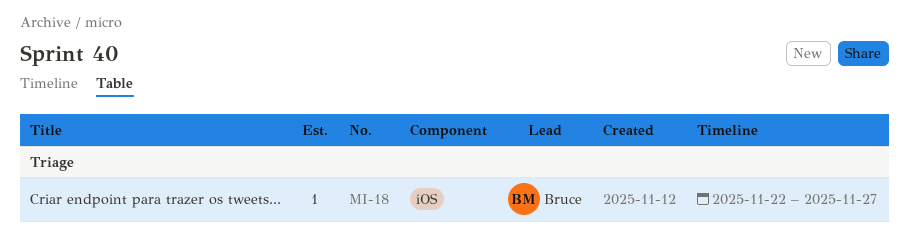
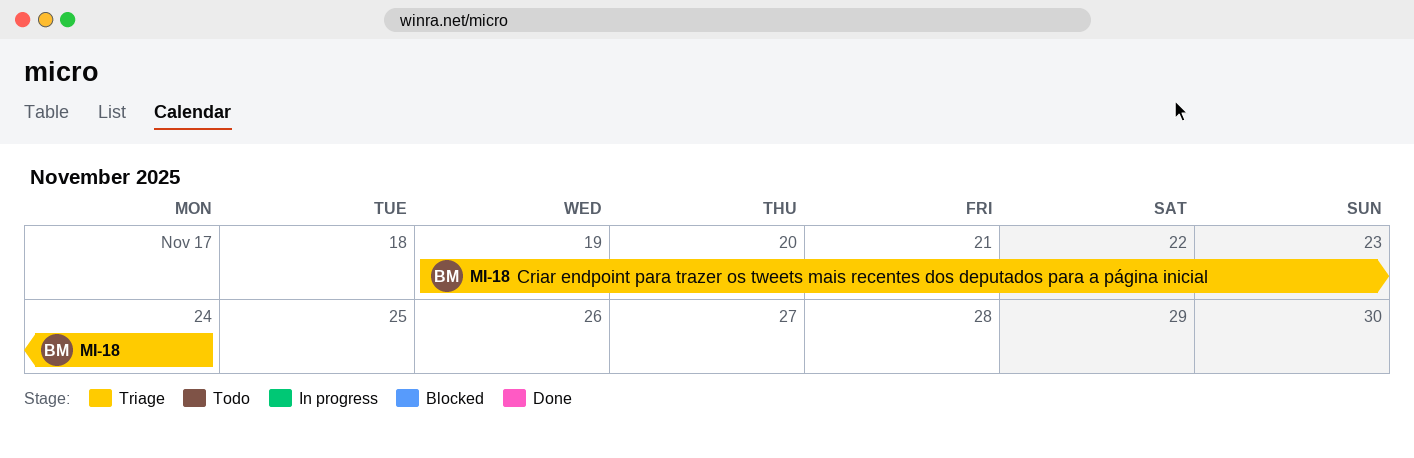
MI-18, start: Nov 22 -> Nov 19
MI-18, due: Nov 27 -> Nov 24

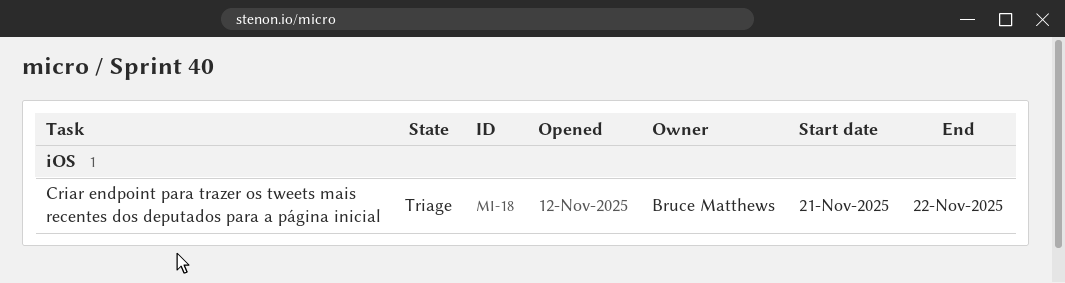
MI-18, start: Nov 19 -> Nov 21
MI-18, due: Nov 24 -> Nov 22

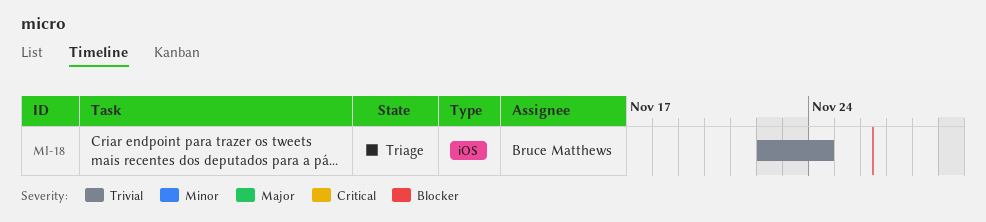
MI-18, start: Nov 21 -> Nov 22
MI-18, due: Nov 22 -> Nov 24

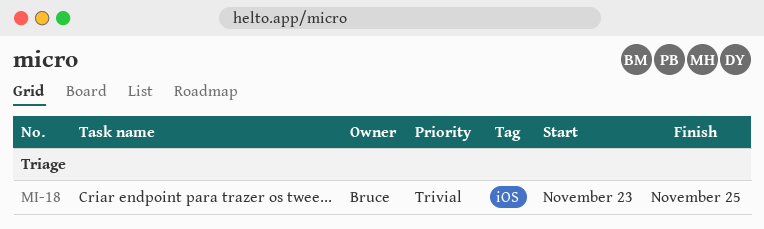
MI-18, start: Nov 22 -> Nov 23
MI-18, due: Nov 24 -> Nov 25

